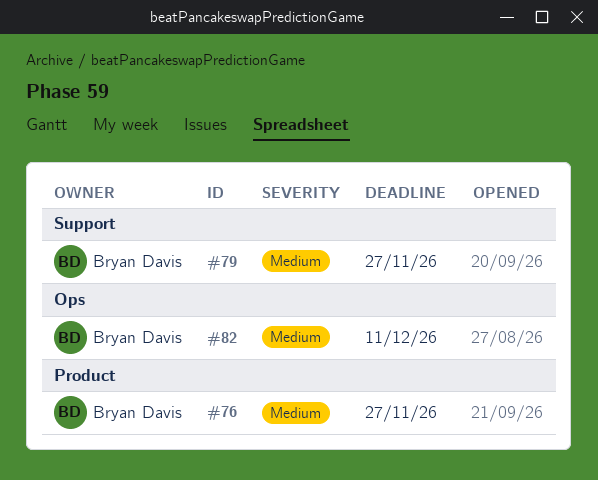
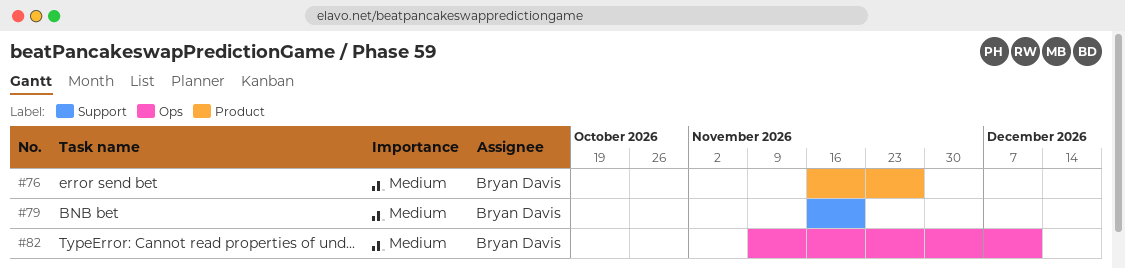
#79, due: Nov 27 -> Nov 20

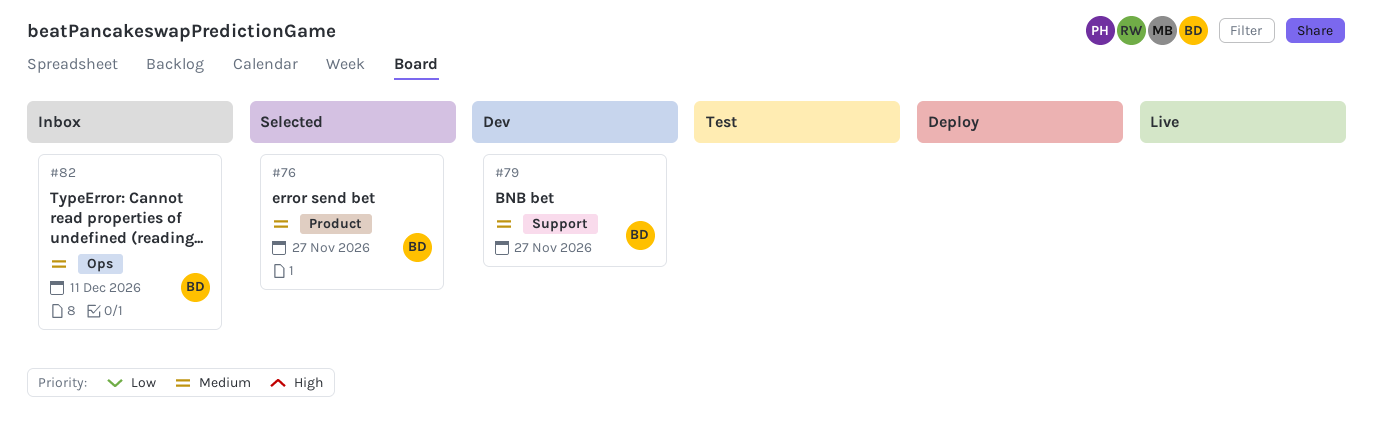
#79, due: Nov 20 -> Nov 27

